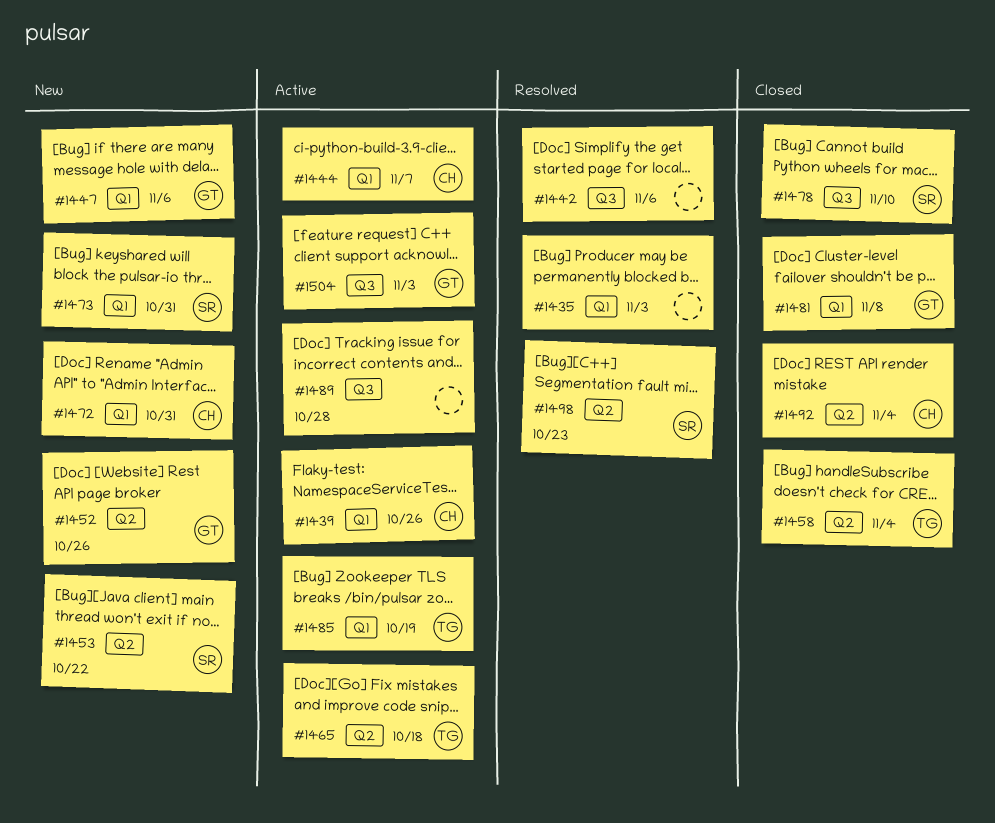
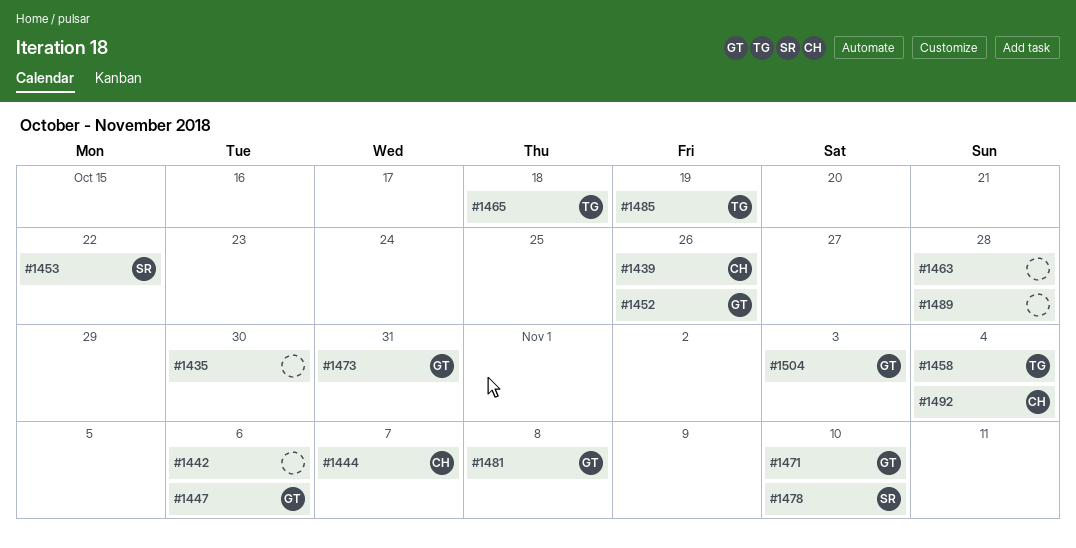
#1435, due: Nov 3 -> Oct 30
#1463: none -> present
#1471: none -> present
#1472: present -> none
#1473, owner: SR -> GT
#1498: present -> none

